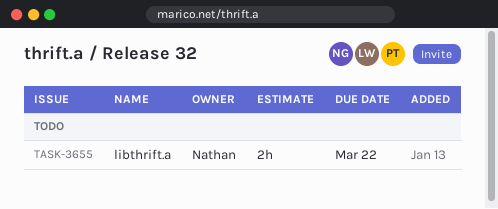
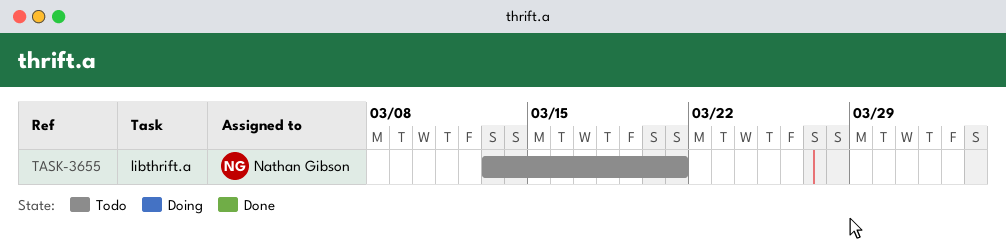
TASK-3655, due: Mar 22 -> Mar 21

